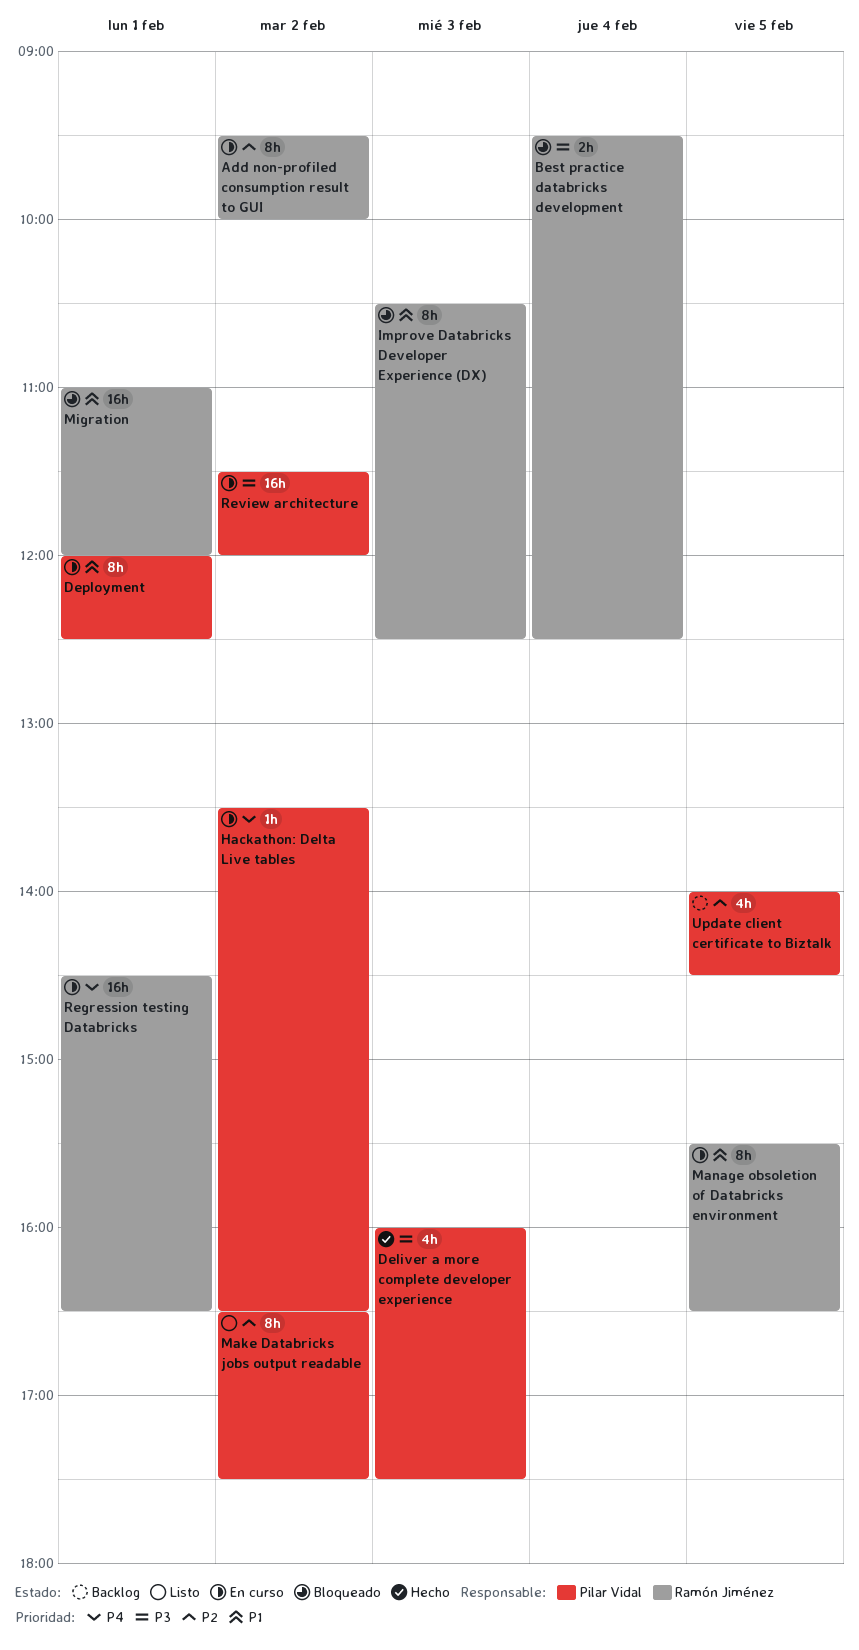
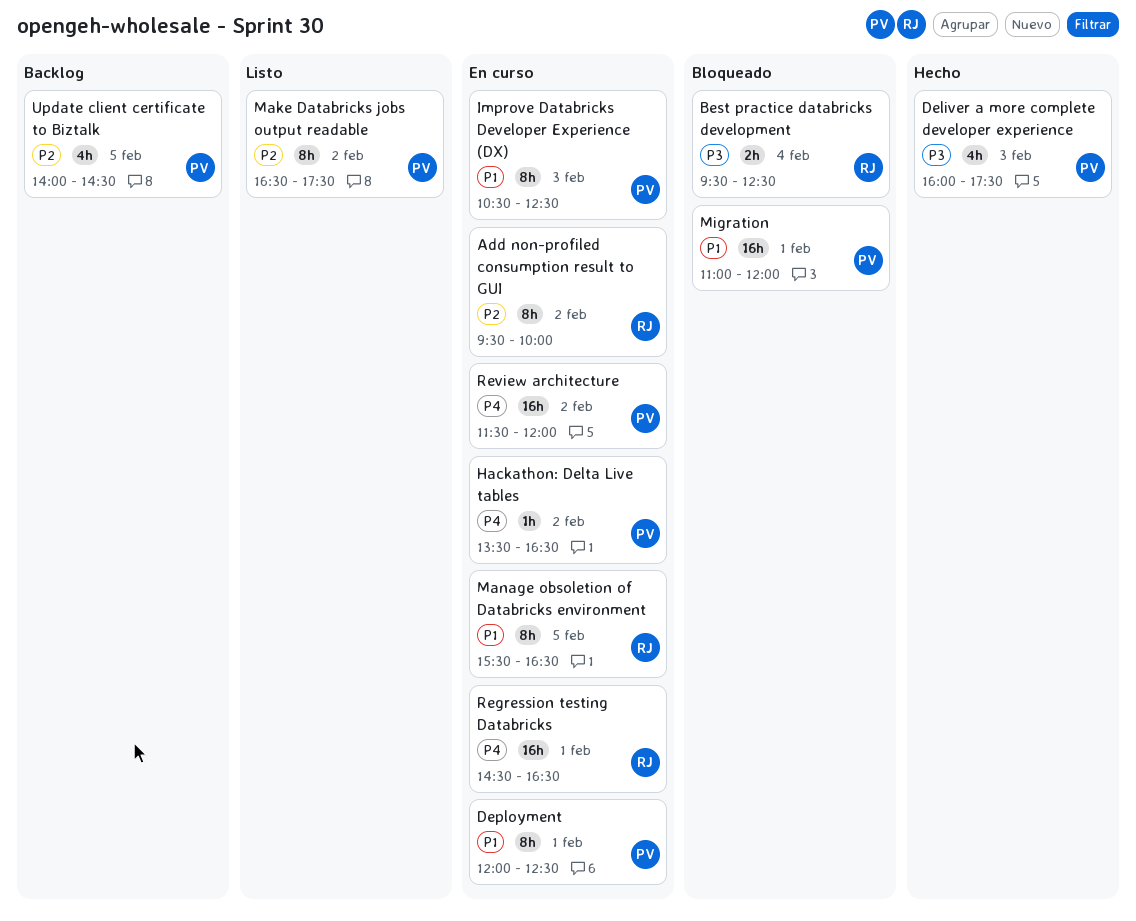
Improve Databricks Developer Experience (DX), status: Bloqueado -> En curso
Improve Databricks Developer Experience (DX), owner: Ramón Jiménez -> Pilar Vidal
Migration, owner: Ramón Jiménez -> Pilar Vidal
Review architecture, priority: P3 -> P4

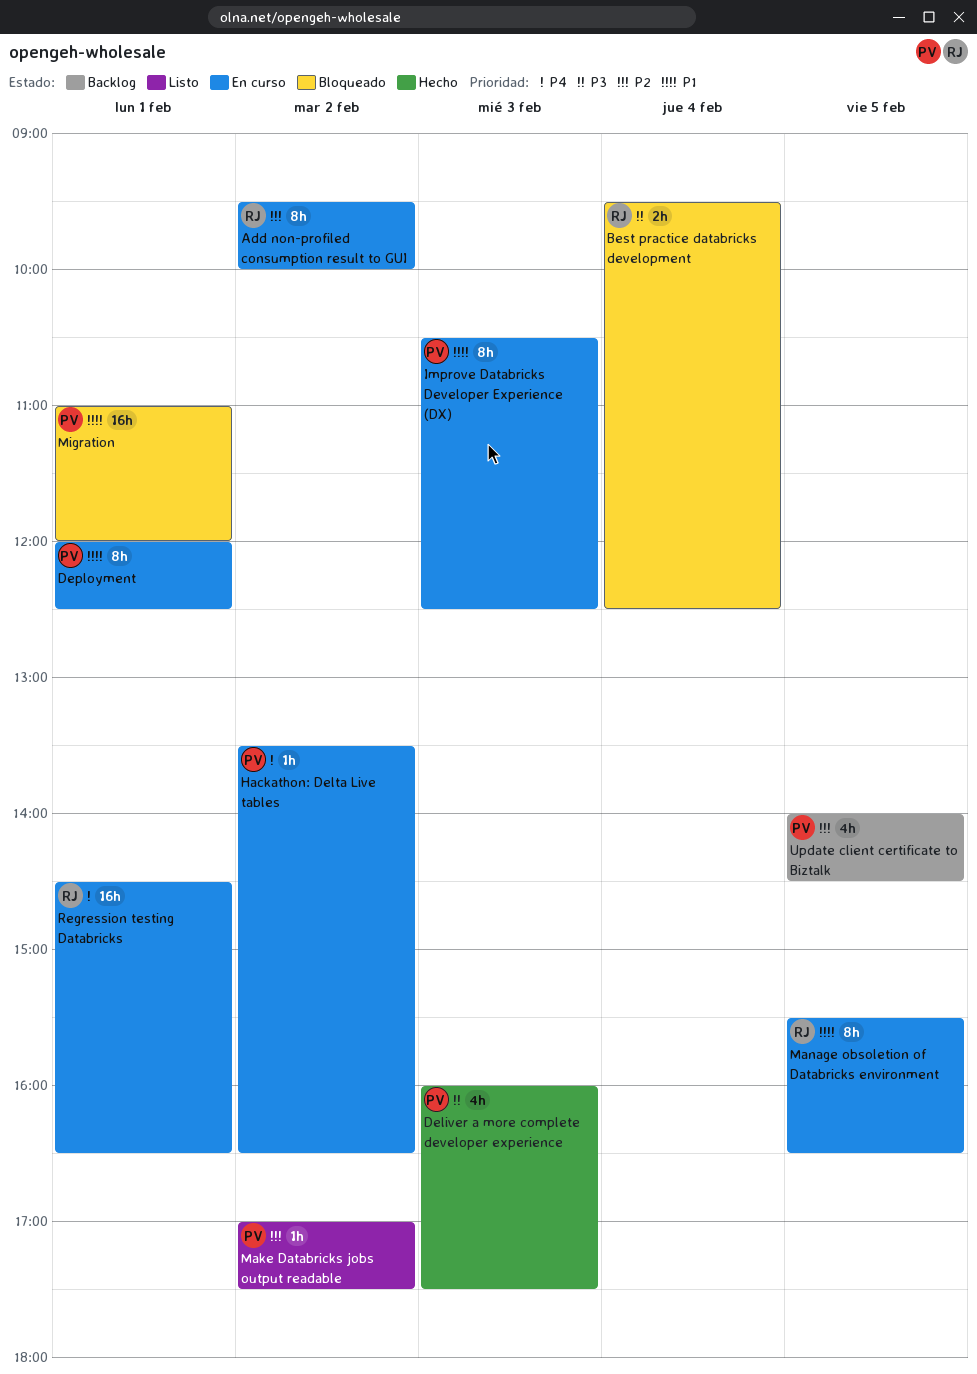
Make Databricks jobs output readable, estimate: 8h -> 1h
Make Databricks jobs output readable, begins: 16:30 -> 17:00
Review architecture: present -> none

